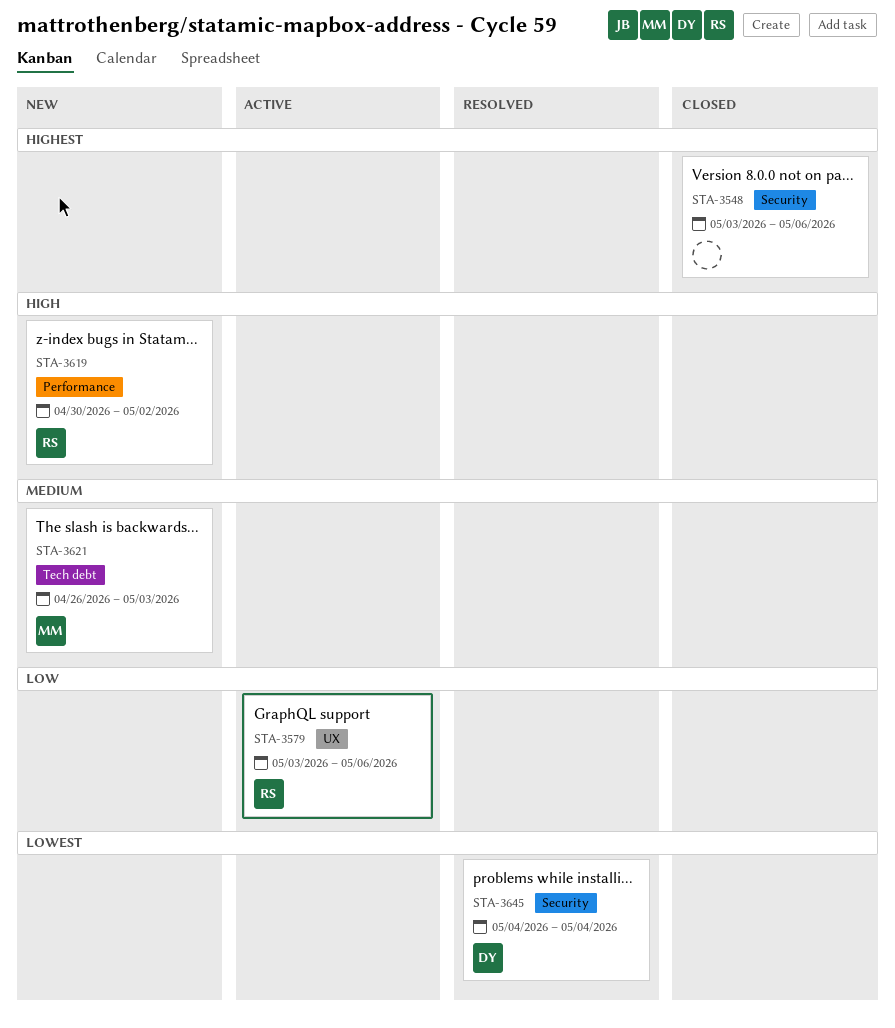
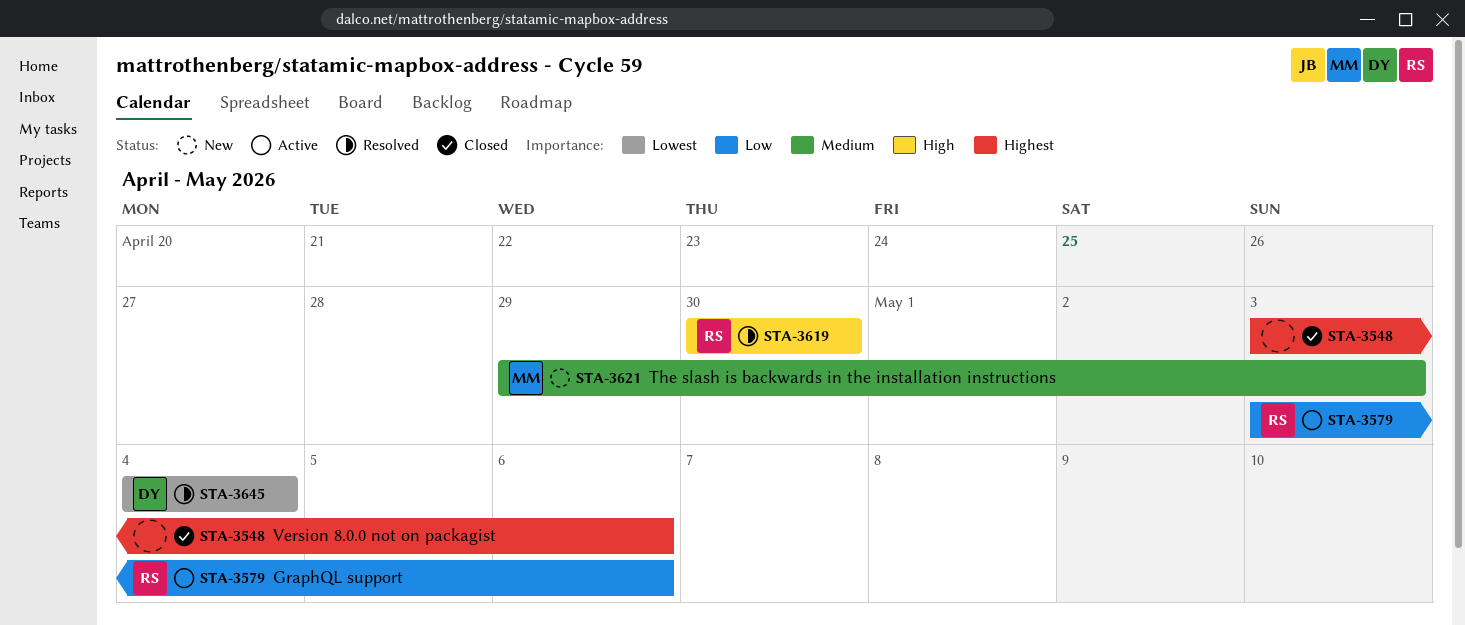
STA-3619, status: New -> Resolved
STA-3619, due: May 2 -> Apr 30
STA-3621, start: Apr 26 -> Apr 29

